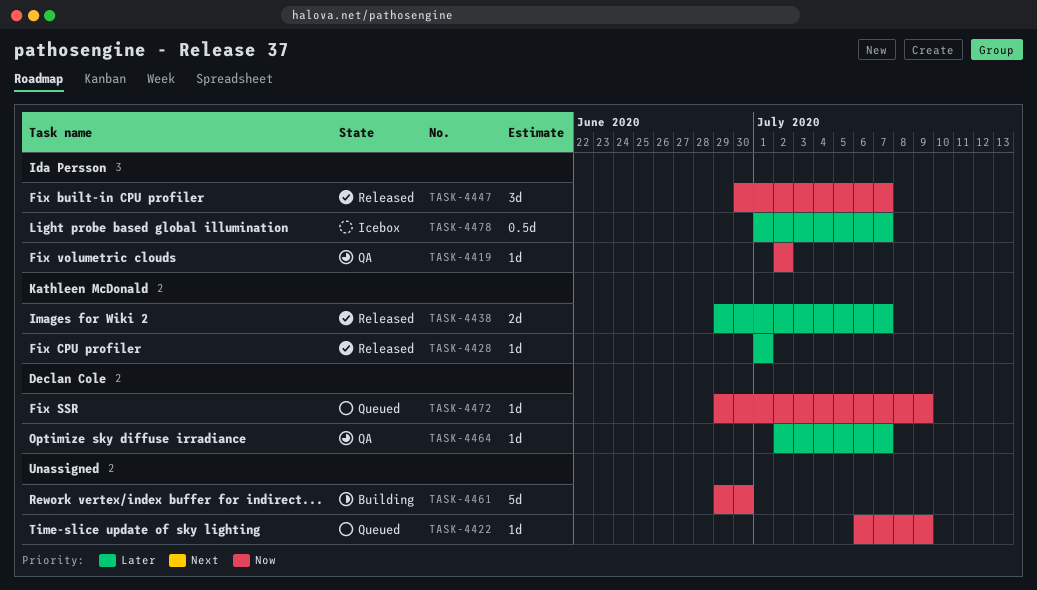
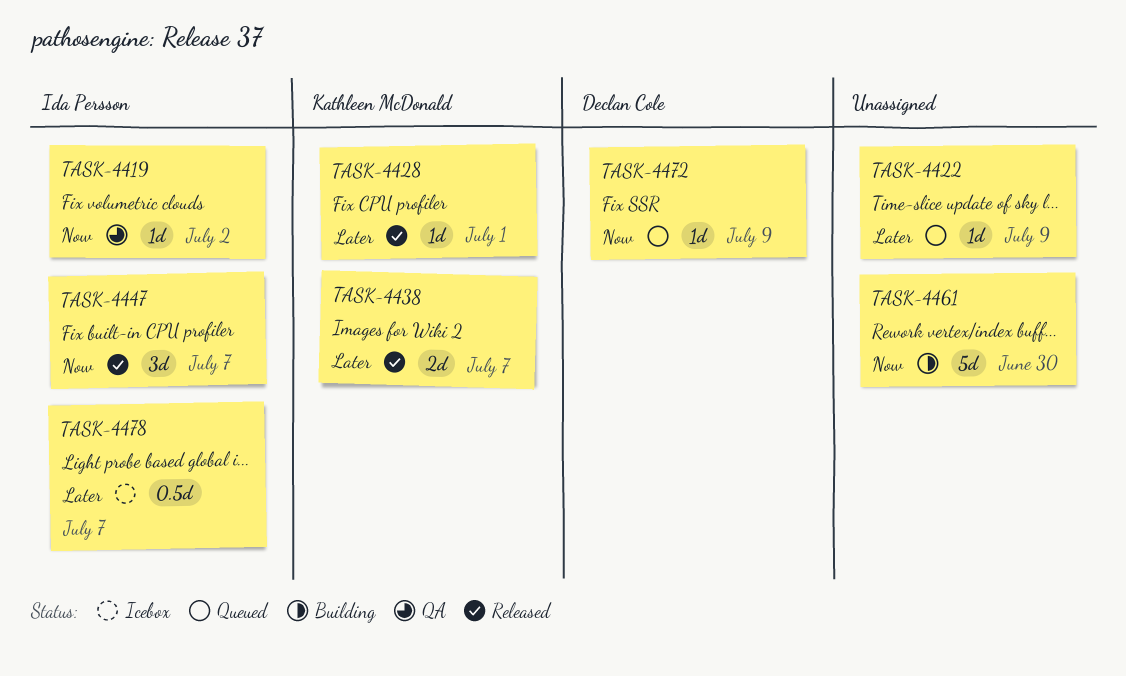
TASK-4422, priority: Now -> Later
TASK-4464: present -> none

